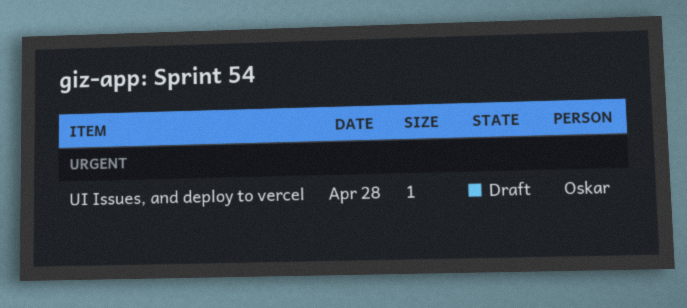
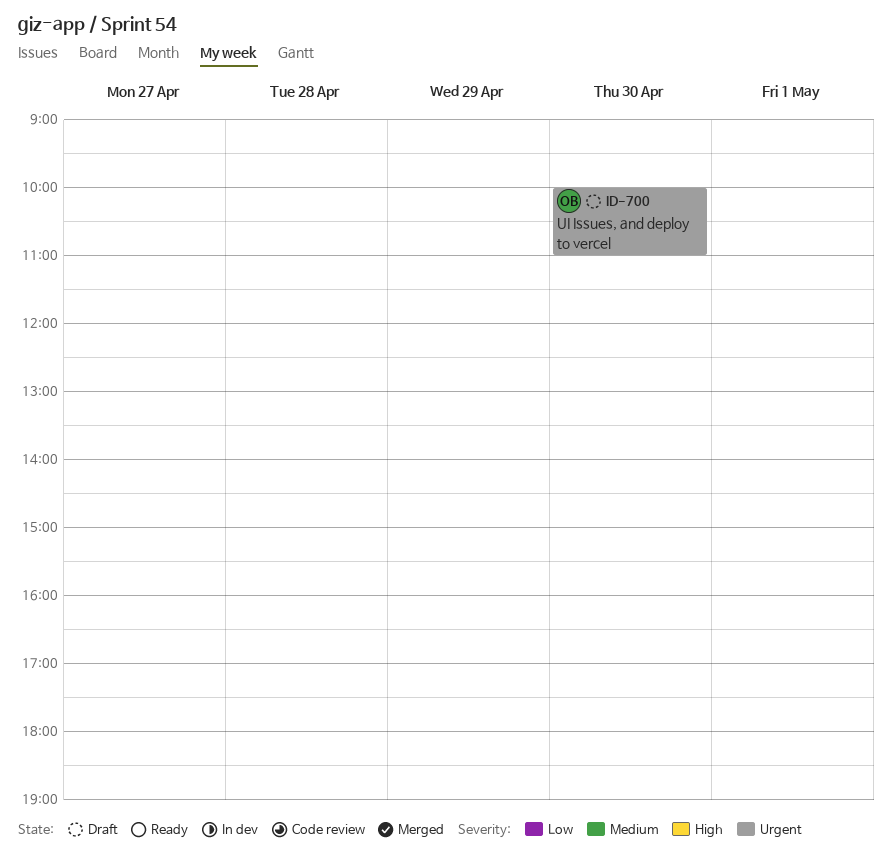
UI Issues, and deploy to vercel, day: Apr 28 -> Apr 30

